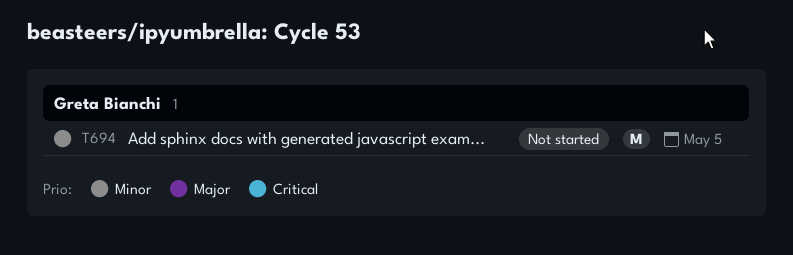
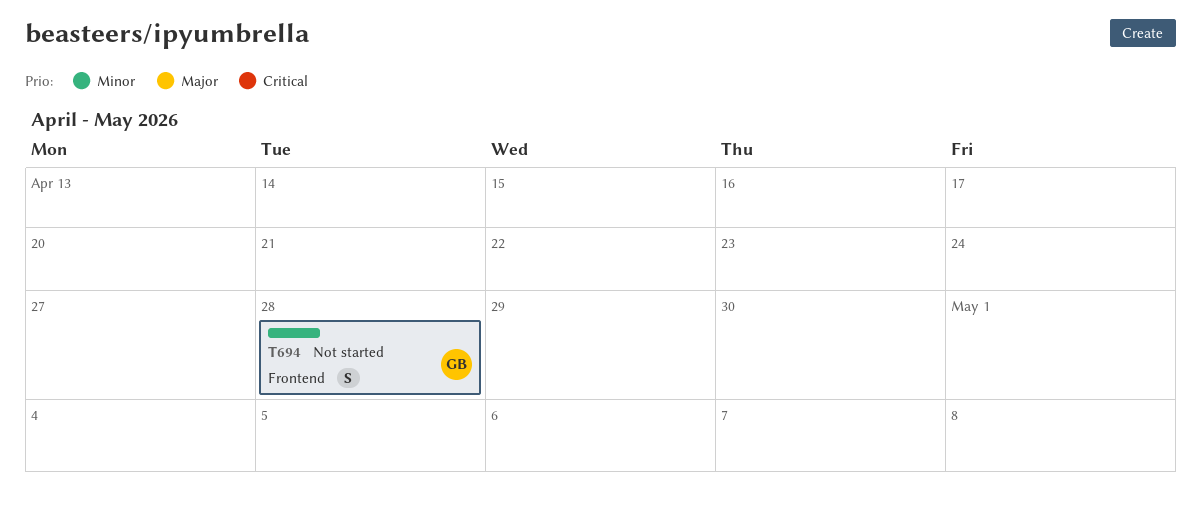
T694, estimate: M -> S
T694, due: May 5 -> Apr 28

